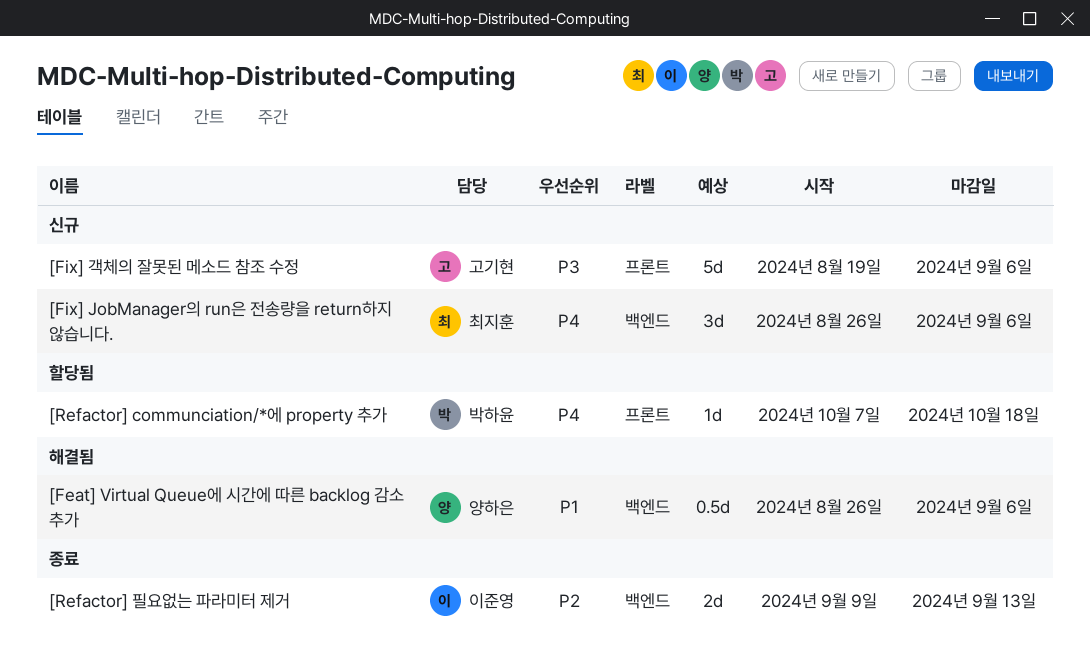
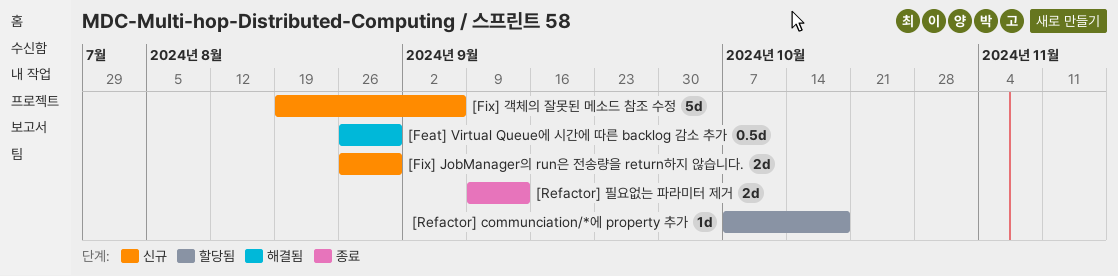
[Feat] Virtual Queue에 시간에 따른 backlog 감소 추가, due: Sep 6 -> Aug 30
[Fix] JobManager의 run은 전송량을 return하지 않습니다., estimate: 3d -> 2d
[Fix] JobManager의 run은 전송량을 return하지 않습니다., due: Sep 6 -> Aug 30

